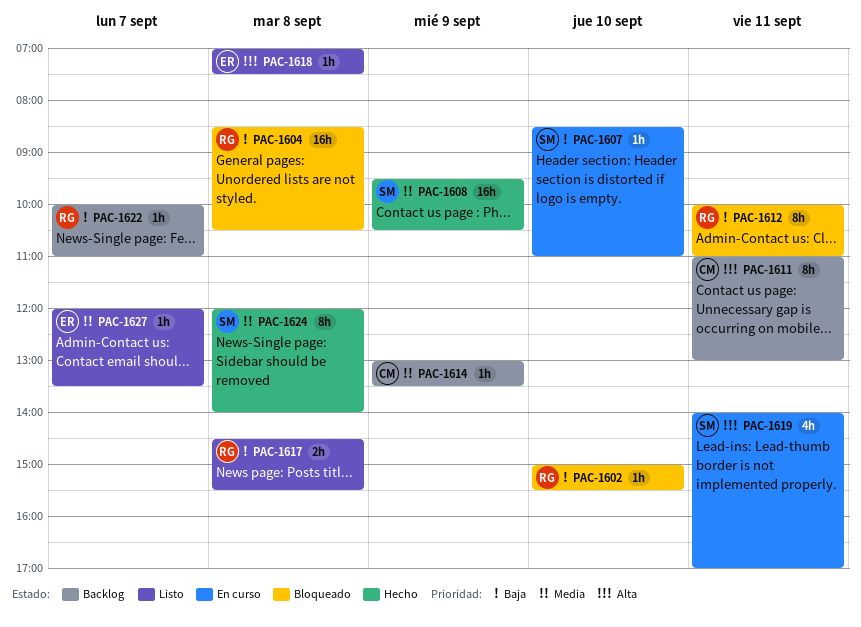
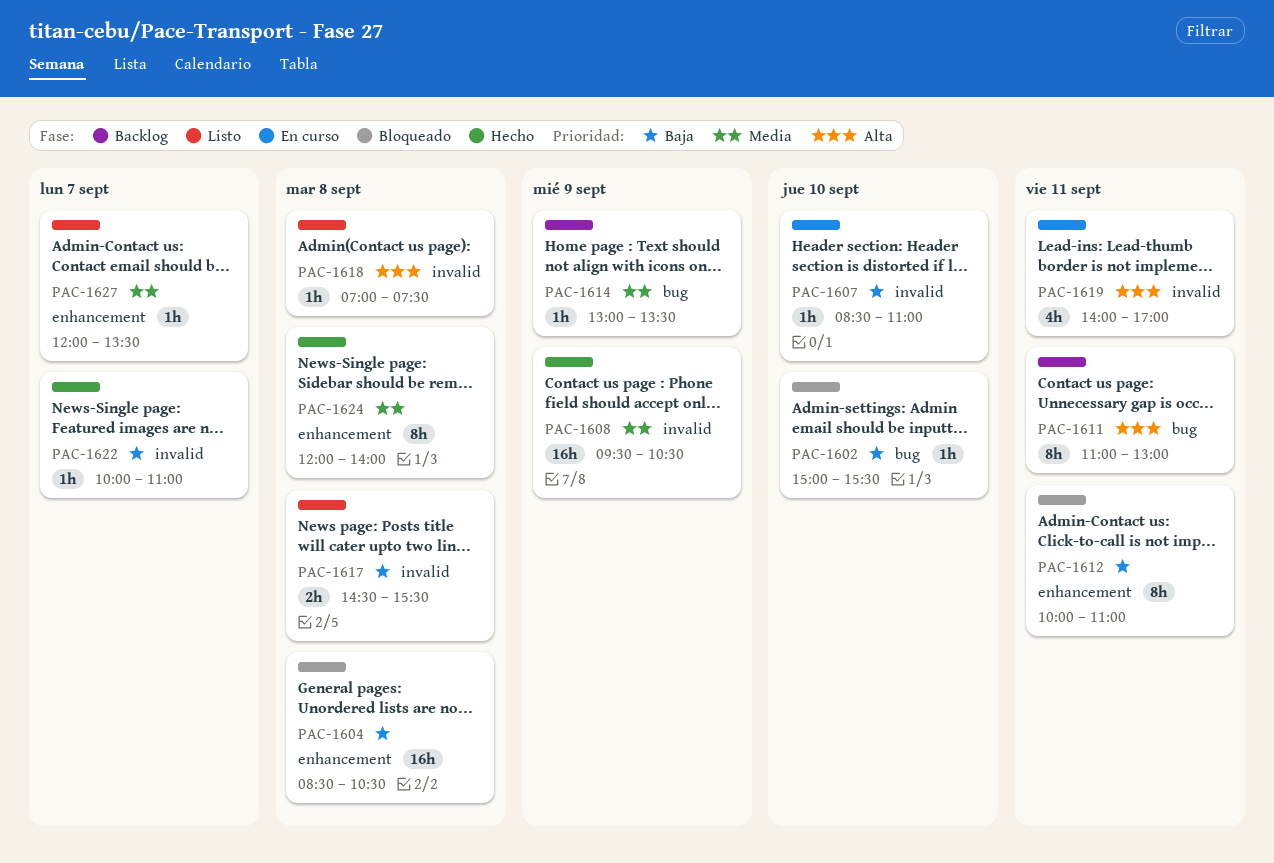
PAC-1622, status: Backlog -> Hecho

